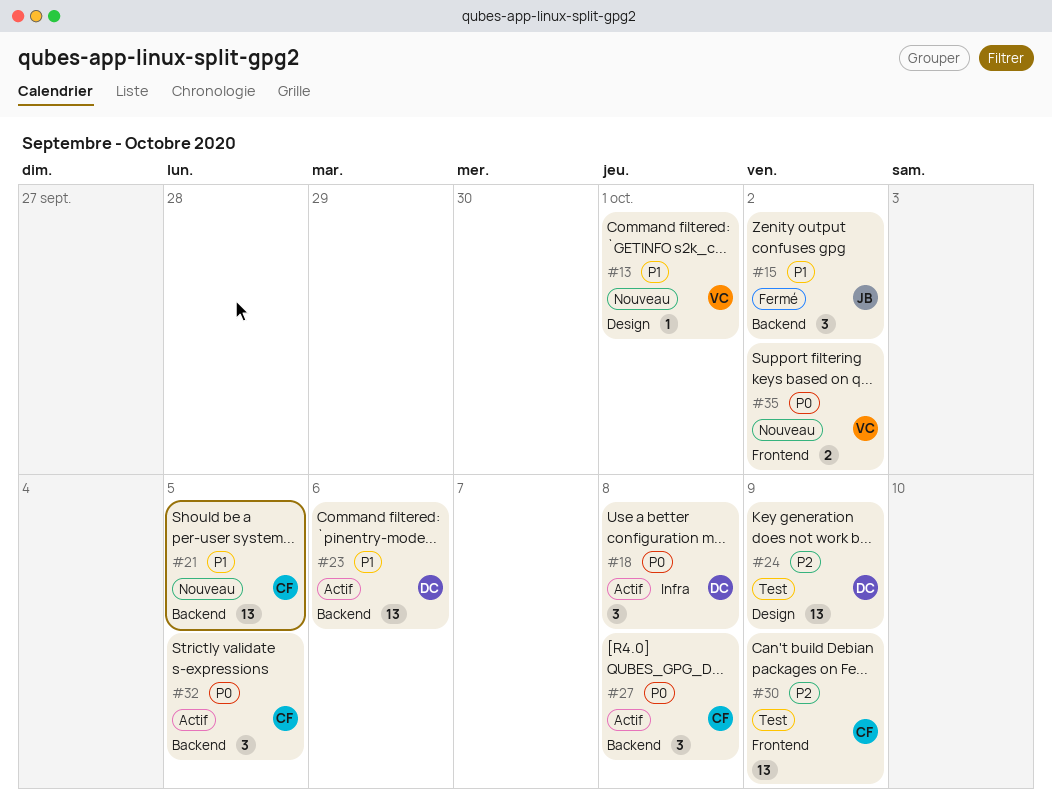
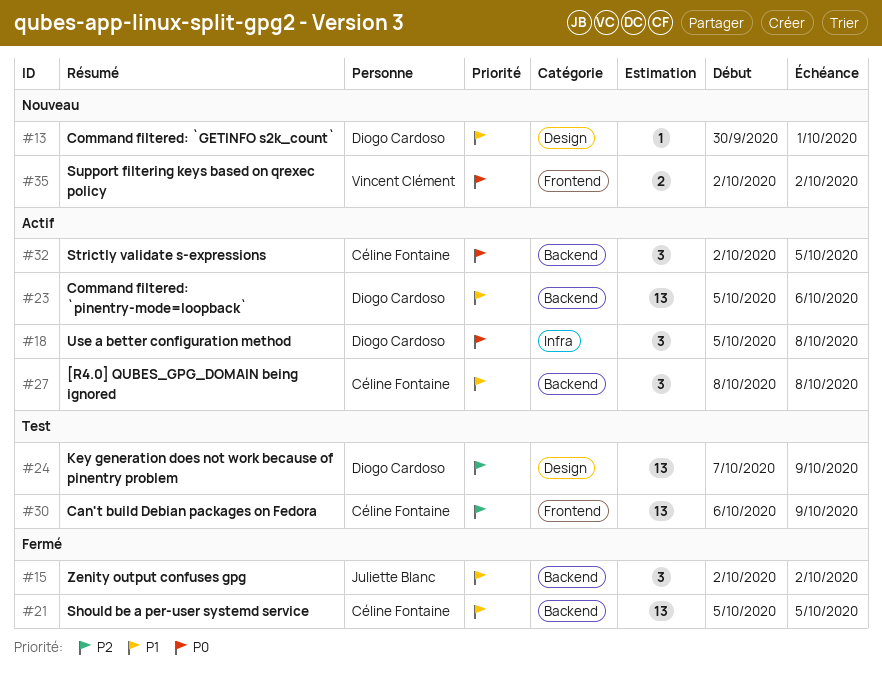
#13, owner: Vincent Clément -> Diogo Cardoso
#21, status: Nouveau -> Fermé
#27, priority: P0 -> P1

